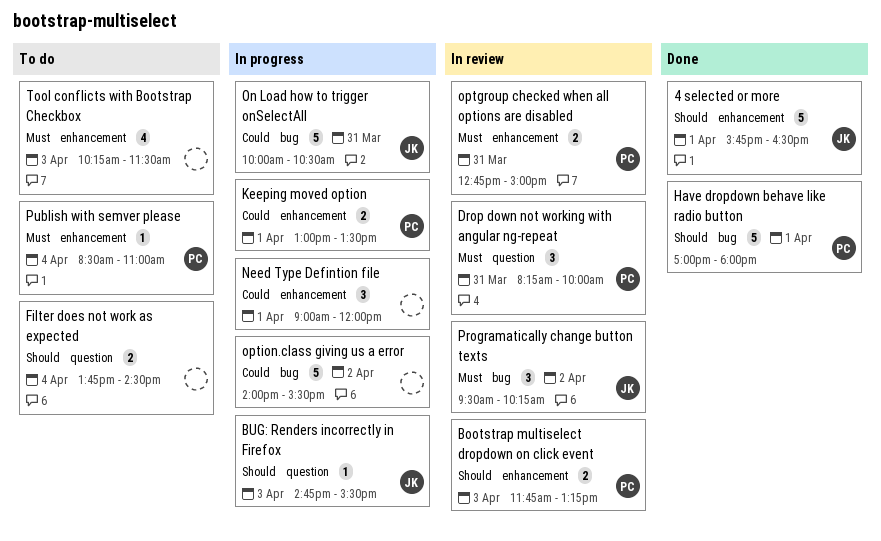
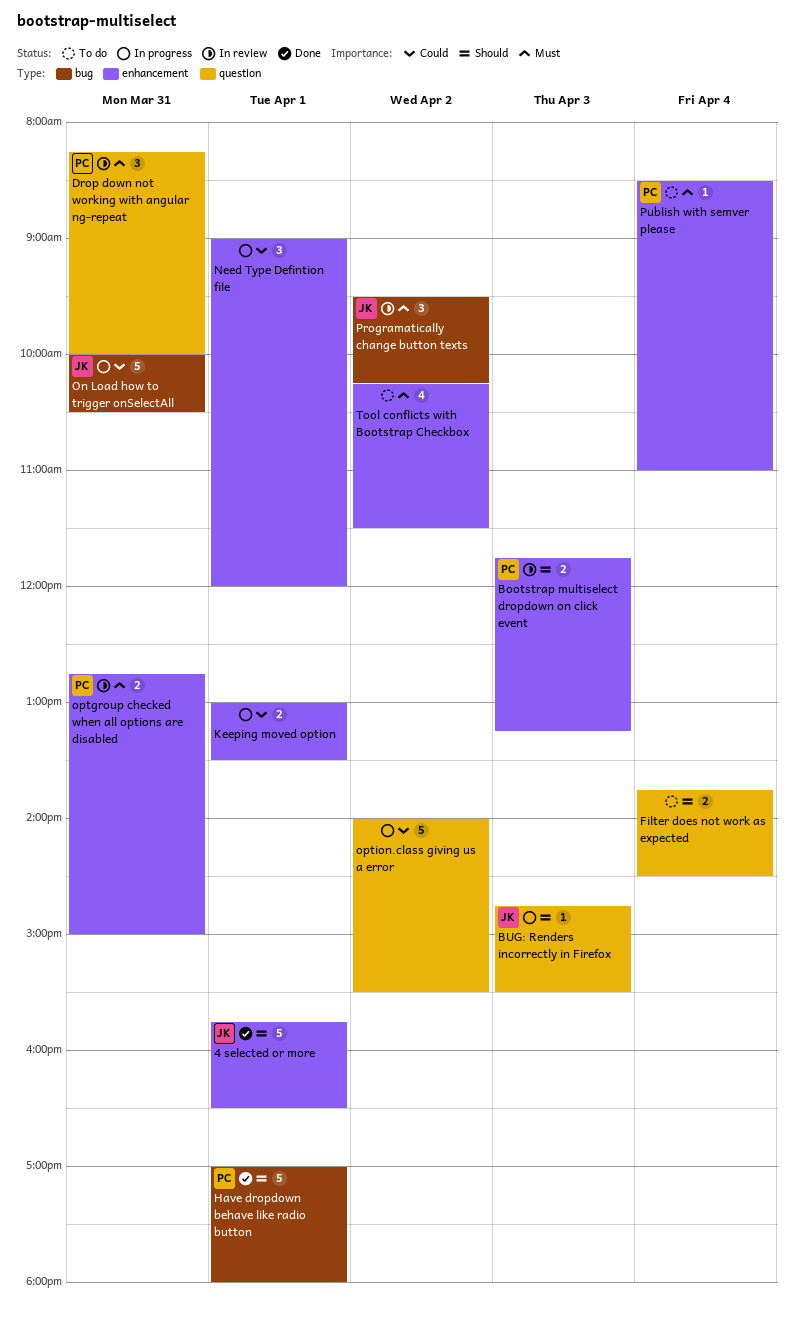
Keeping moved option, owner: PC -> none
option.class giving us a error, label: bug -> question
Tool conflicts with Bootstrap Checkbox, day: Apr 3 -> Apr 2

